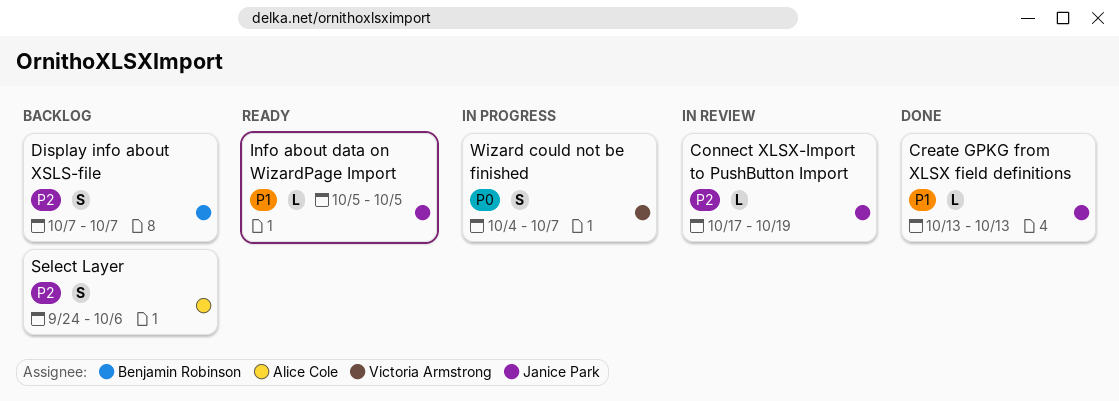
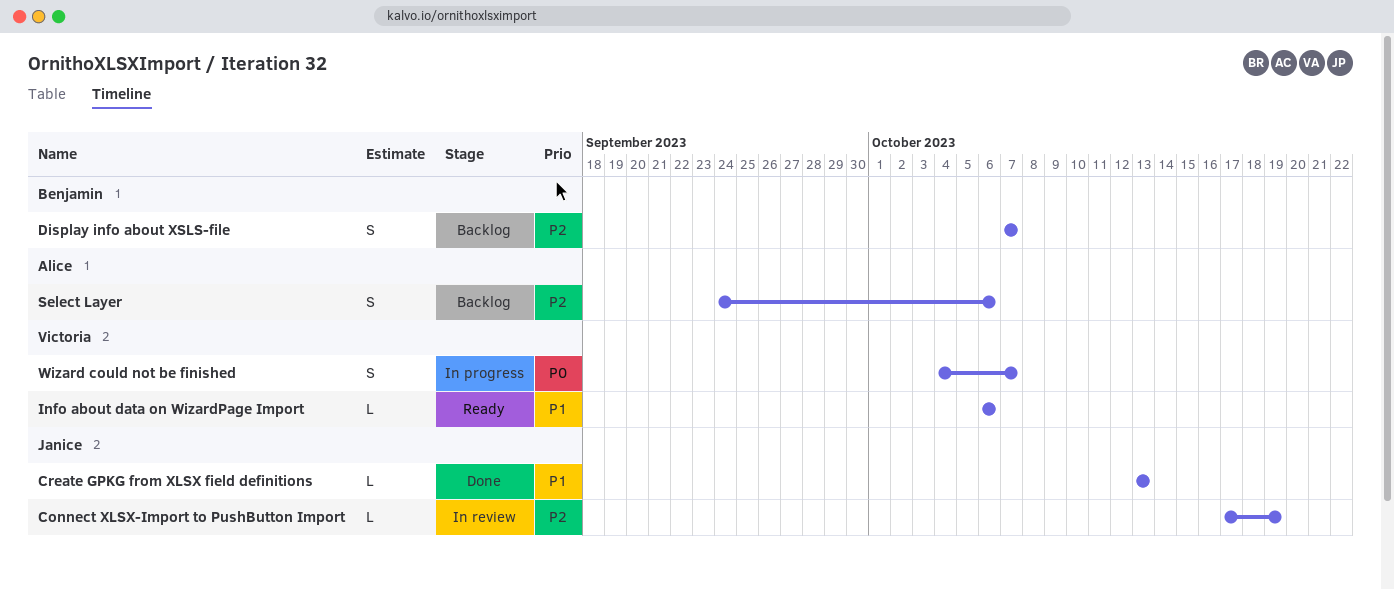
Info about data on WizardPage Import, owner: Janice Park -> Victoria Armstrong
Info about data on WizardPage Import, start: Oct 5 -> Oct 6
Info about data on WizardPage Import, due: Oct 5 -> Oct 6

